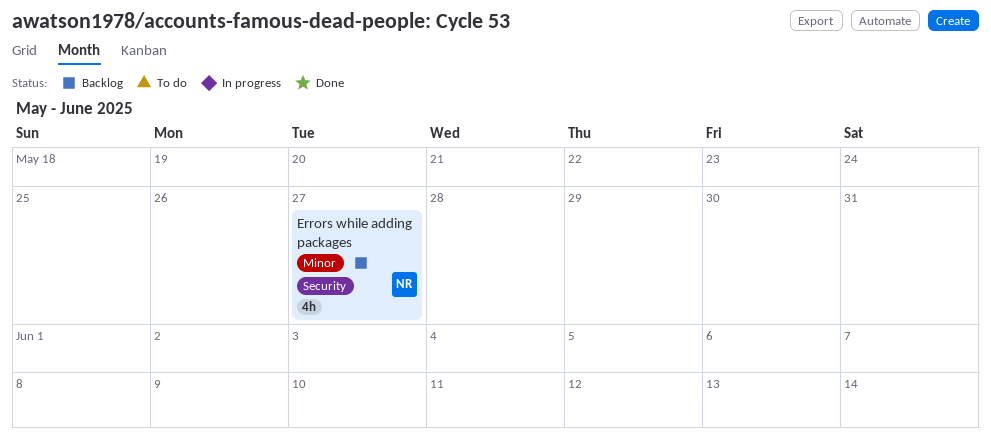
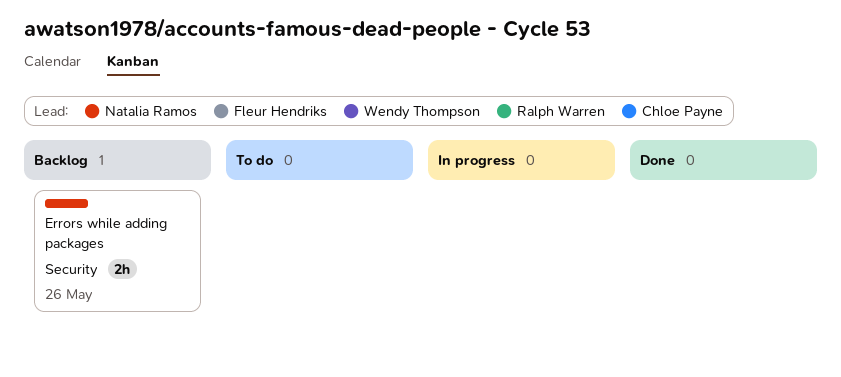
Errors while adding packages, estimate: 4h -> 2h
Errors while adding packages, due: May 27 -> May 26

